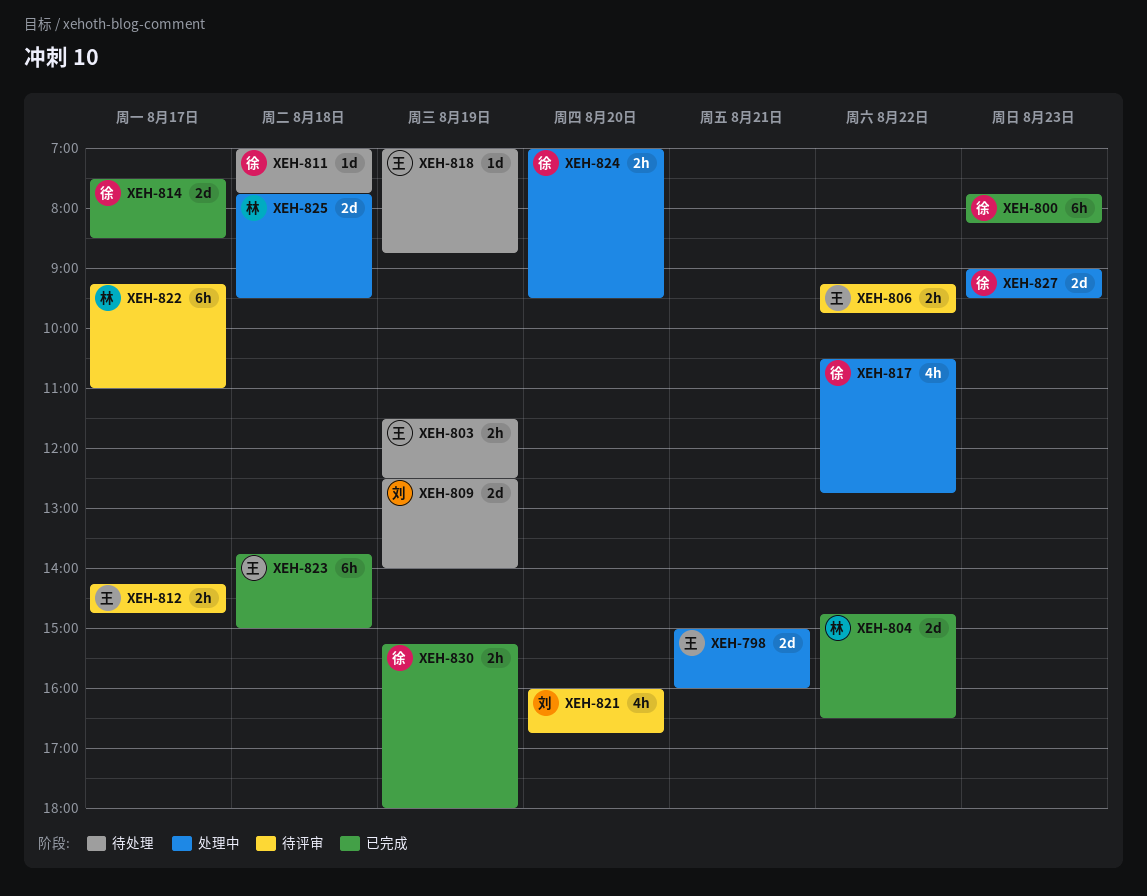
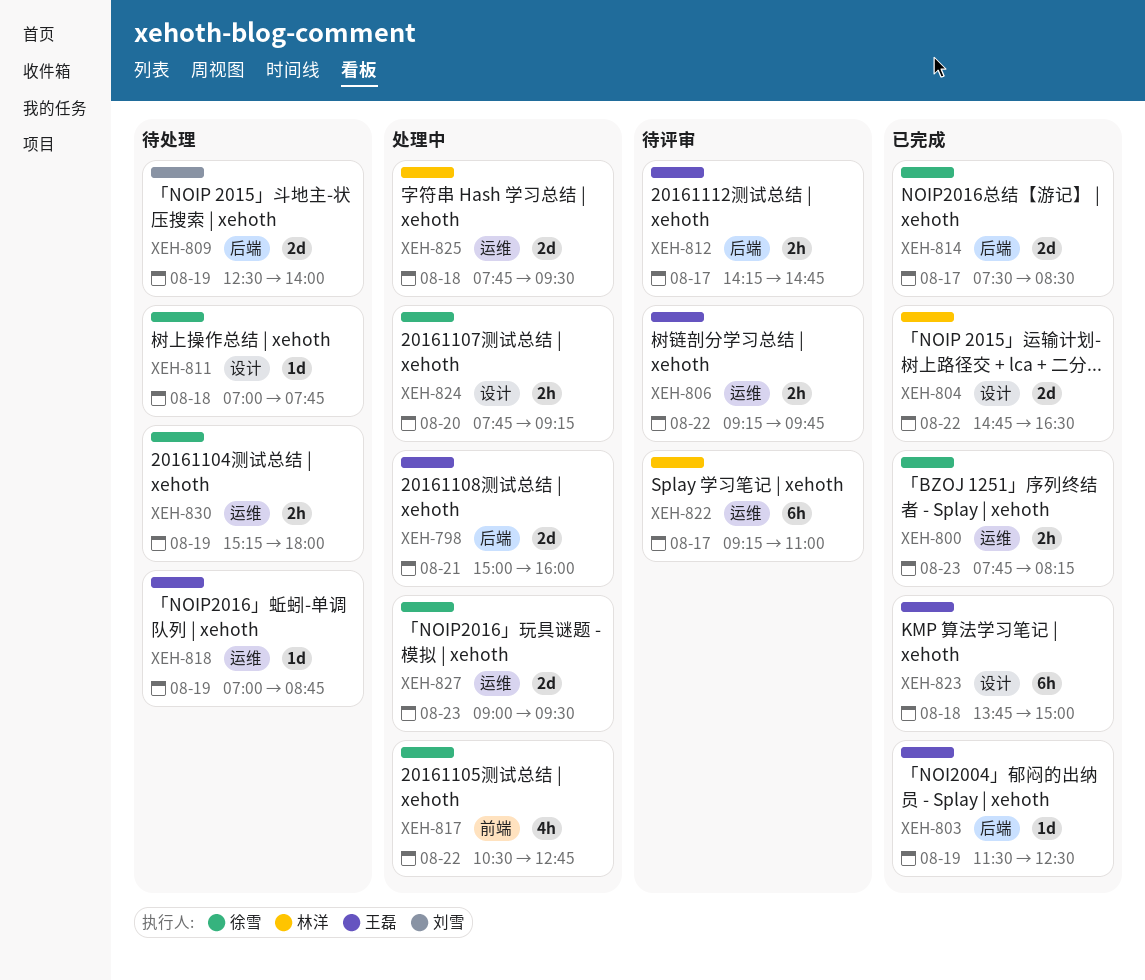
XEH-800, estimate: 6h -> 2h
XEH-803, status: 待处理 -> 已完成
XEH-803, estimate: 2h -> 1d
XEH-821: present -> none
XEH-824, begins: 07:00 -> 07:45
XEH-824, ends: 09:30 -> 09:15
XEH-830, status: 已完成 -> 待处理

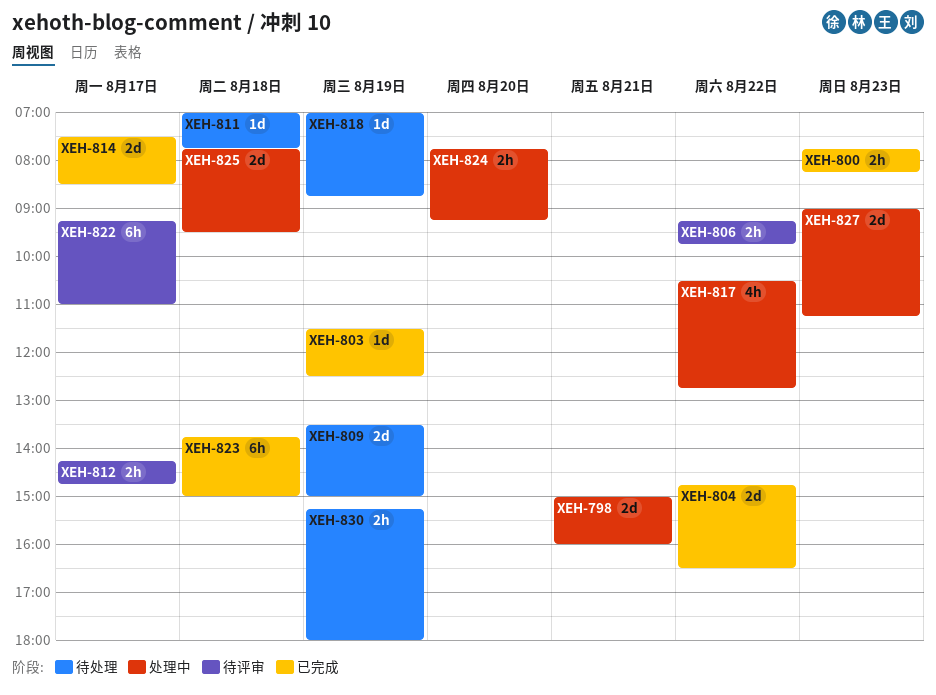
XEH-809, begins: 12:30 -> 13:30
XEH-809, ends: 14:00 -> 15:00
XEH-827, ends: 09:30 -> 11:15

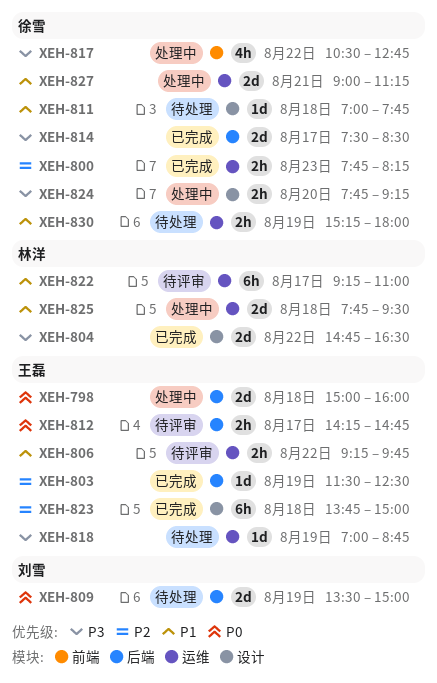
XEH-798, day: Aug 21 -> Aug 18
XEH-827, day: Aug 23 -> Aug 21

